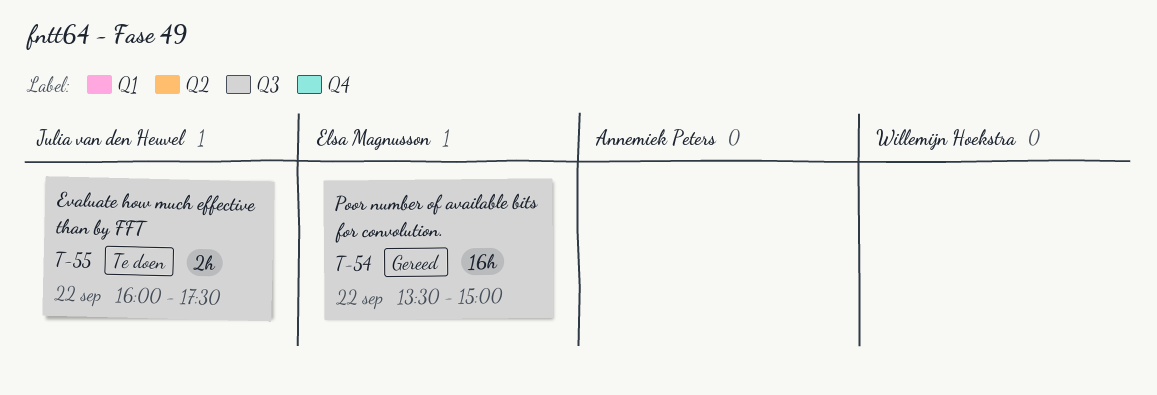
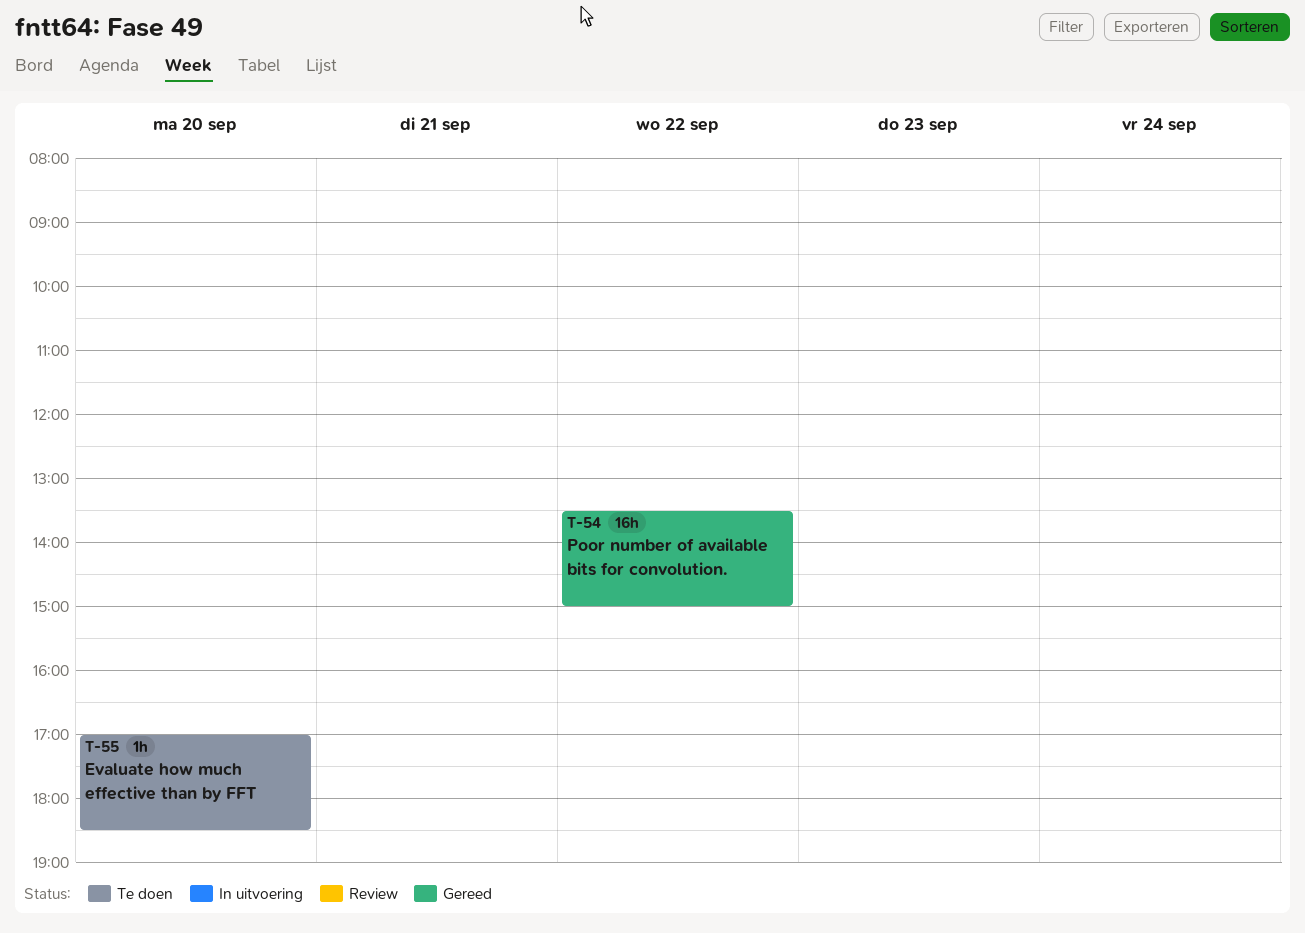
T-55, estimate: 2h -> 1h
T-55, day: Sep 22 -> Sep 20
T-55, begins: 16:00 -> 17:00
T-55, ends: 17:30 -> 18:30

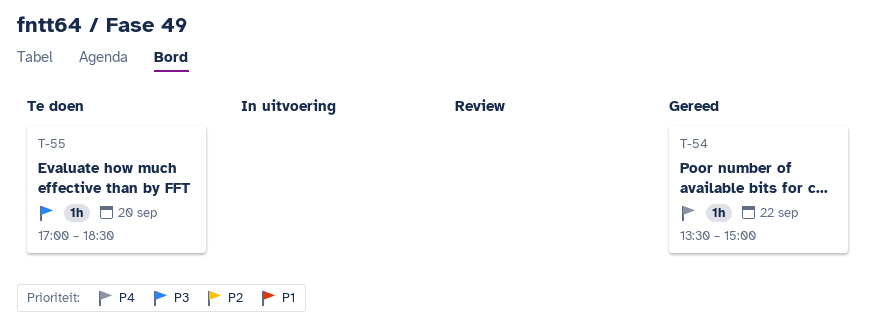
T-54, estimate: 16h -> 1h

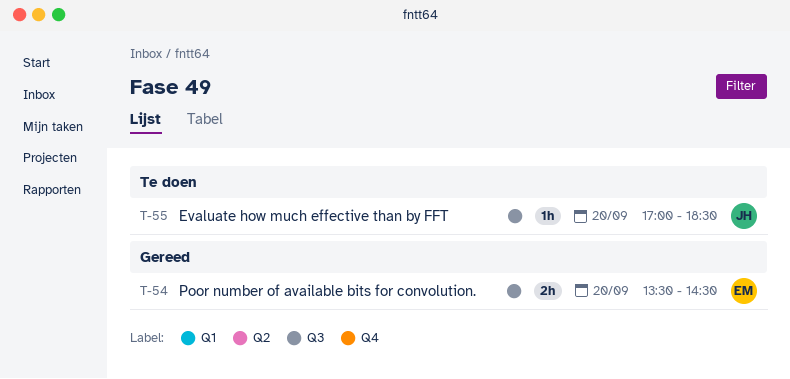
T-54, estimate: 1h -> 2h
T-54, day: Sep 22 -> Sep 20
T-54, ends: 15:00 -> 14:30

